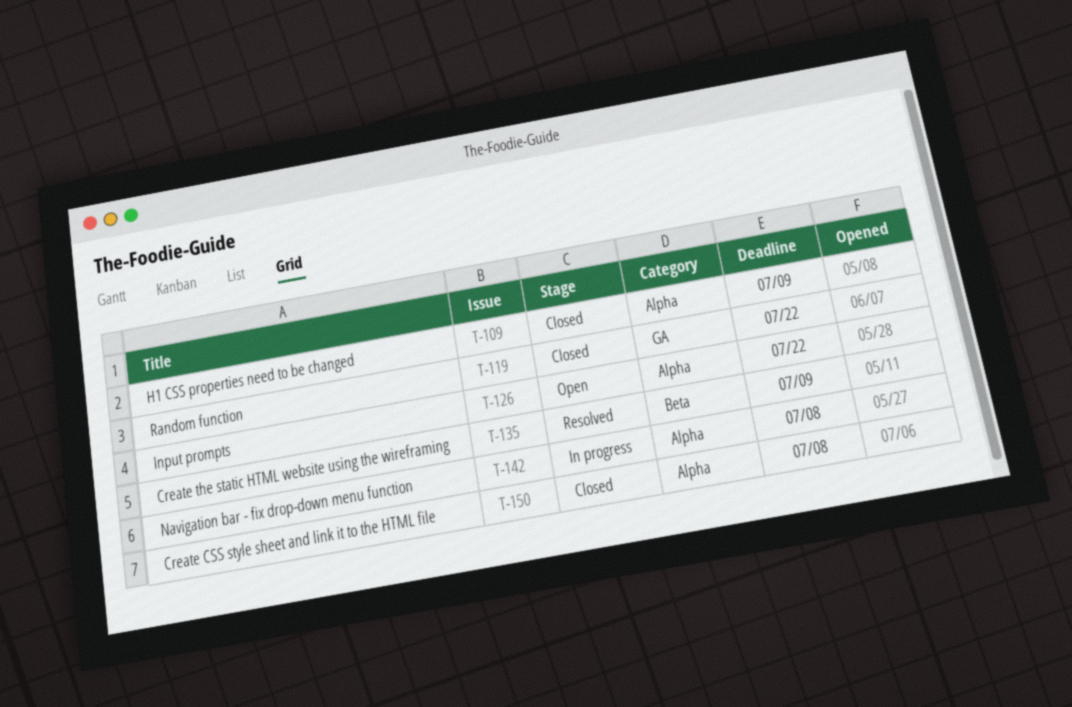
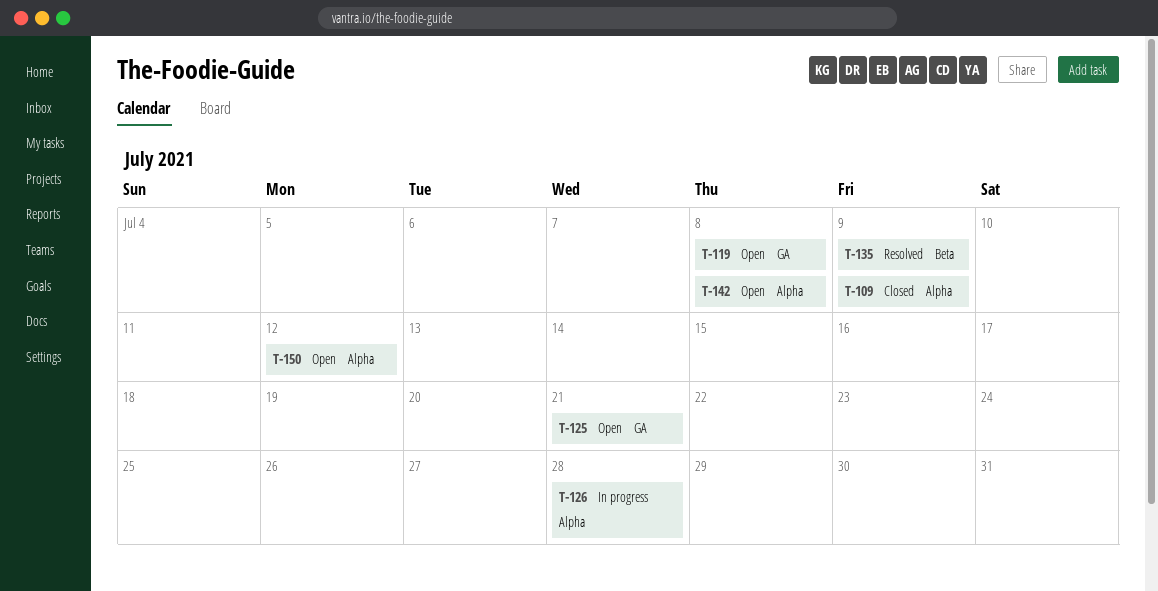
T-119, status: Closed -> Open
T-119, due: Jul 22 -> Jul 8
T-125: none -> present
T-126, status: Open -> In progress
T-126, due: Jul 22 -> Jul 28
T-142, status: In progress -> Open
T-150, status: Closed -> Open
T-150, due: Jul 8 -> Jul 12

